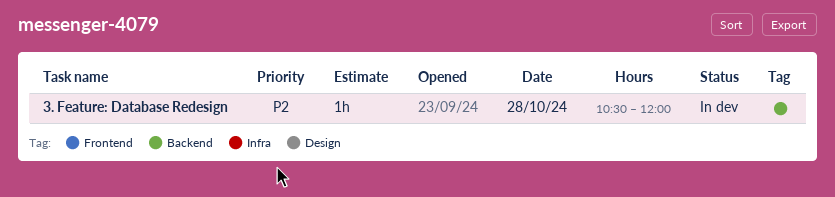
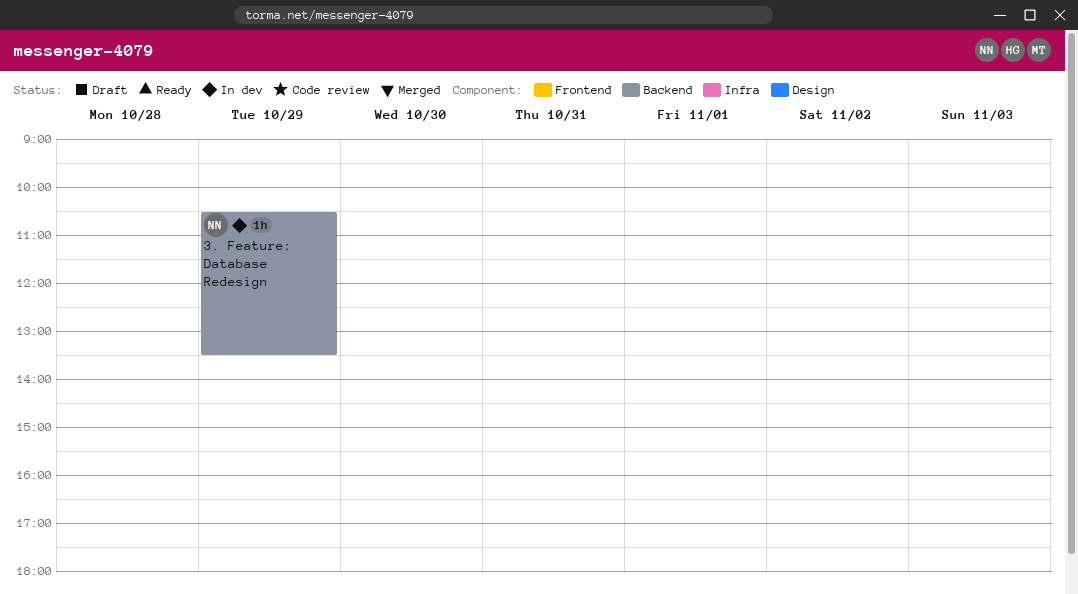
3. Feature: Database Redesign, day: Oct 28 -> Oct 29
3. Feature: Database Redesign, ends: 12:00 -> 13:30

